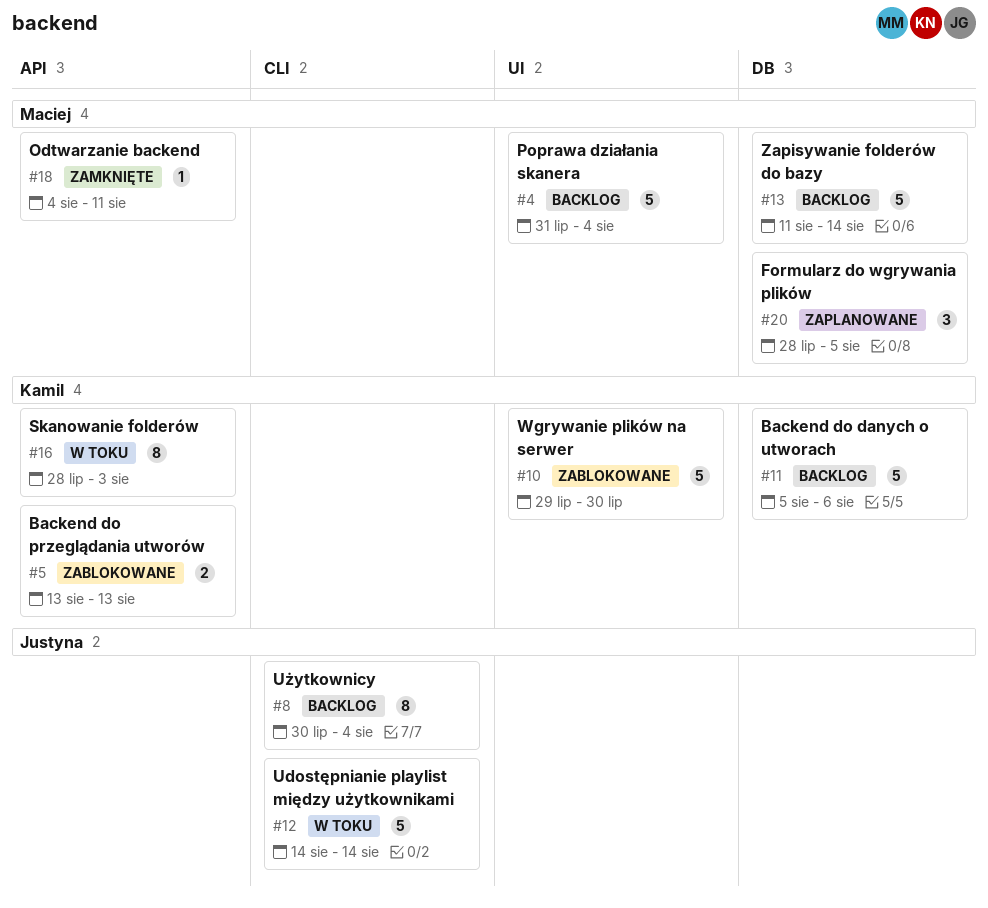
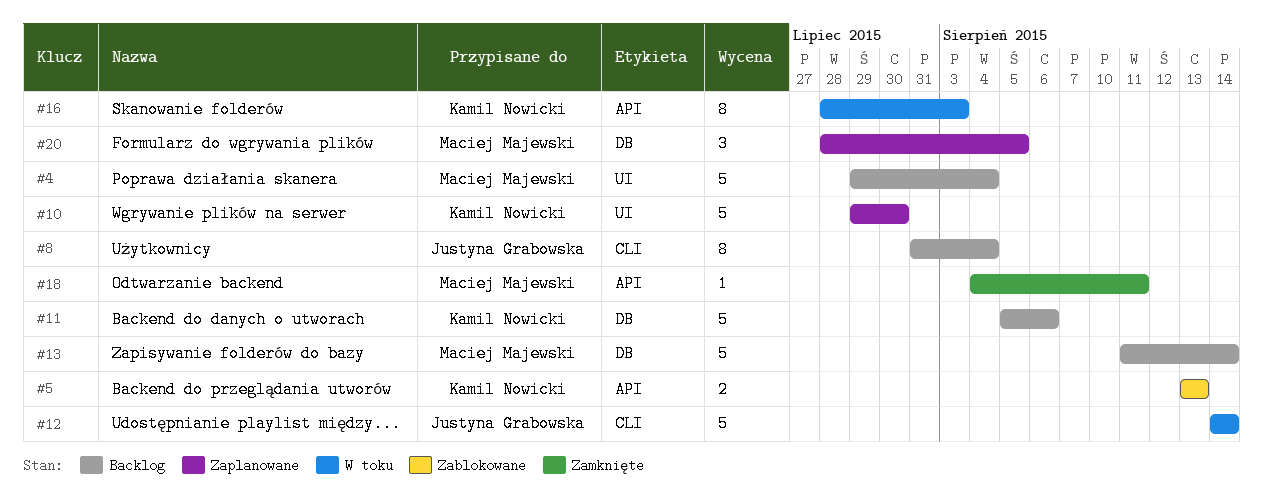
#4, start: Jul 31 -> Jul 29
#8, start: Jul 30 -> Jul 31
#10, status: Zablokowane -> Zaplanowane

